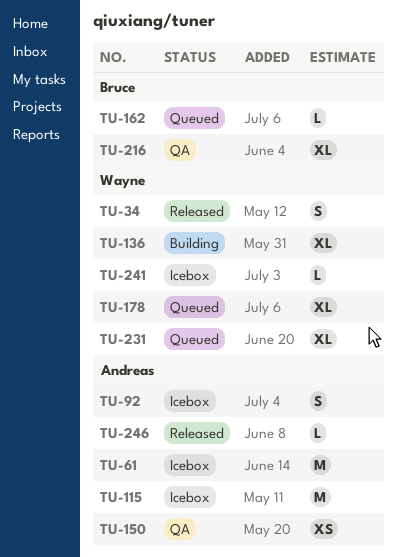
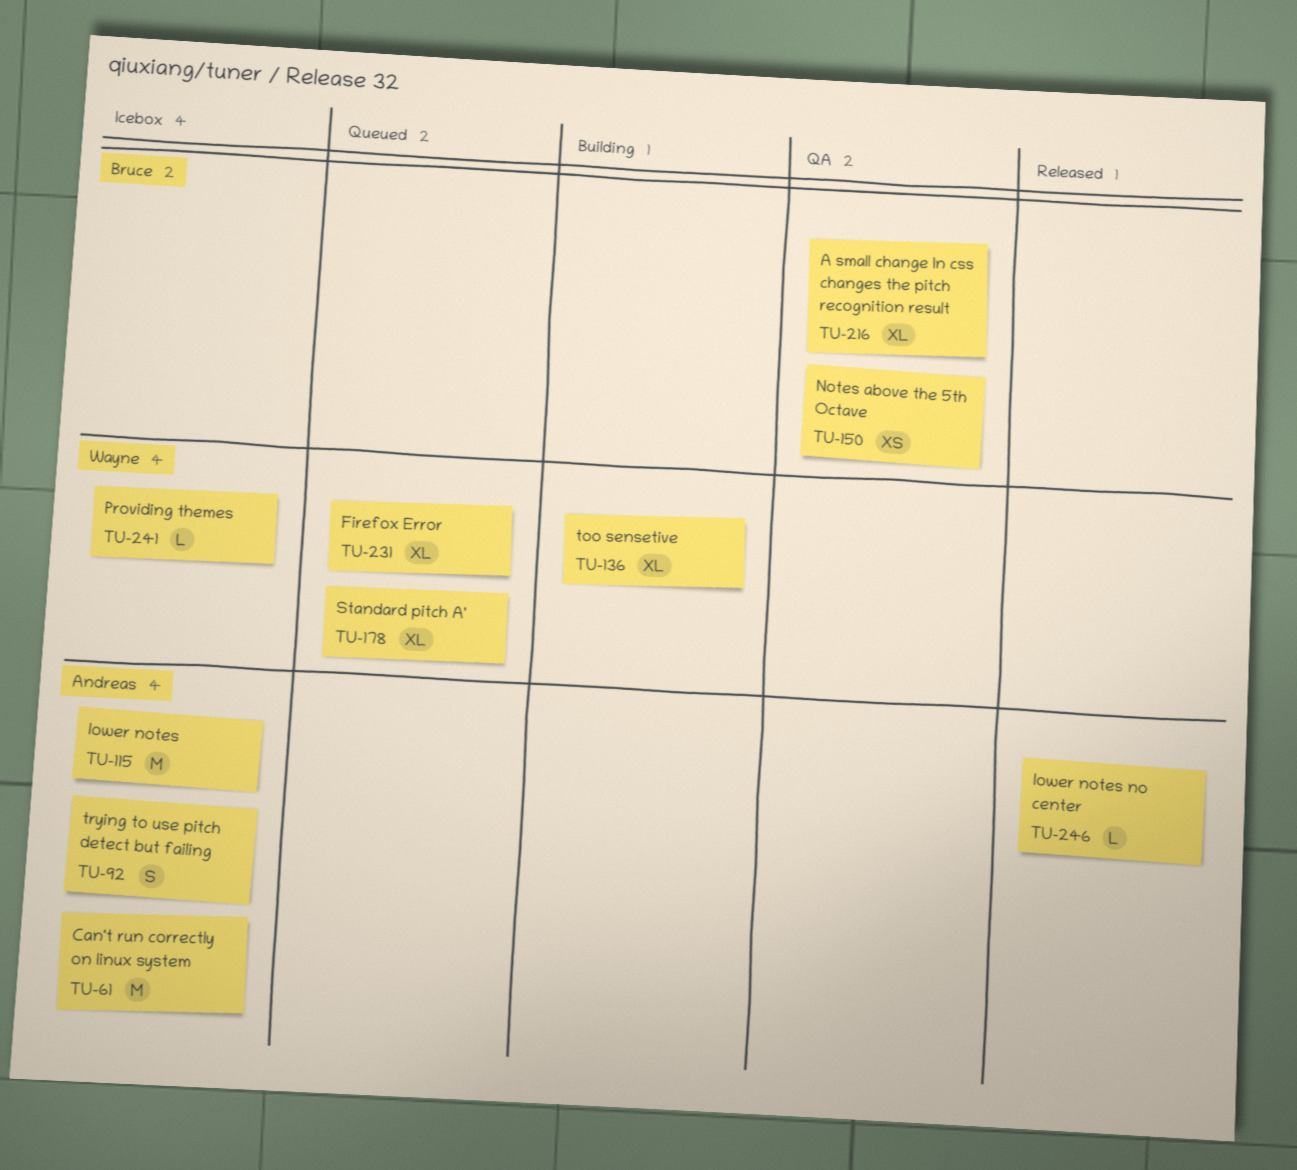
TU-34: present -> none
TU-150, owner: Andreas -> Bruce
TU-162: present -> none

